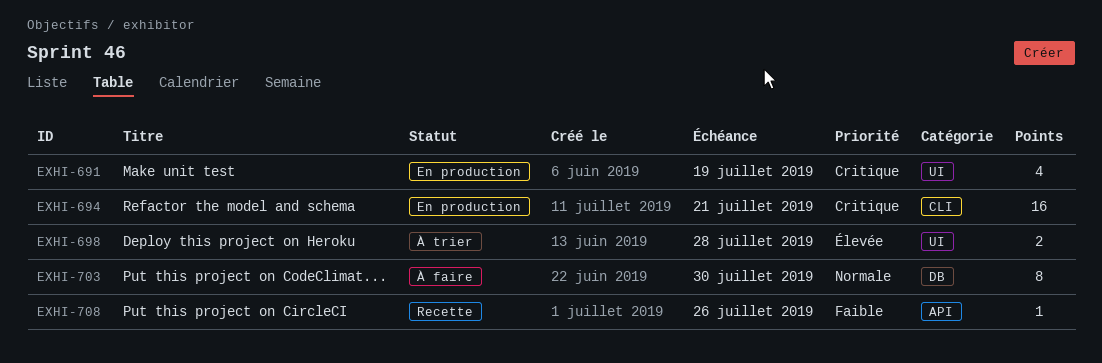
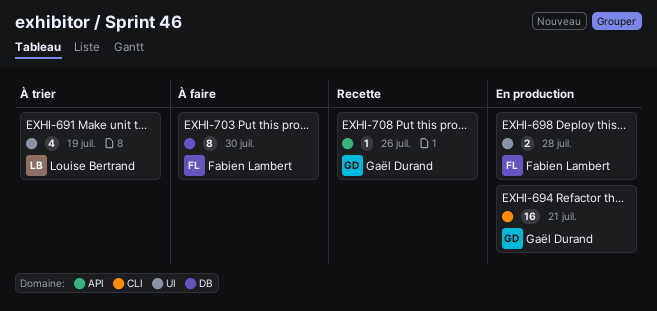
EXHI-691, status: En production -> À trier
EXHI-698, status: À trier -> En production

